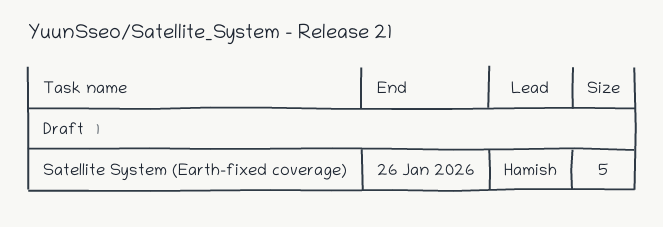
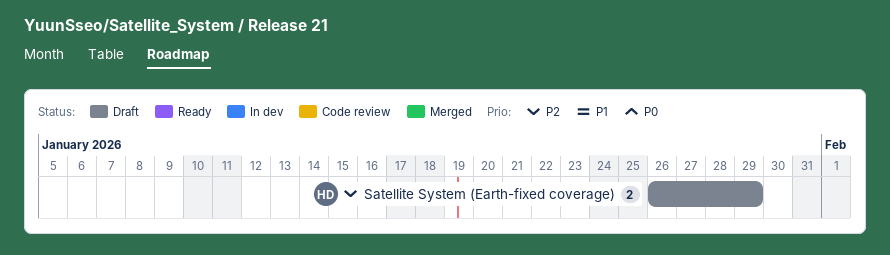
Satellite System (Earth-fixed coverage), estimate: 5 -> 2
Satellite System (Earth-fixed coverage), due: Jan 26 -> Jan 29

